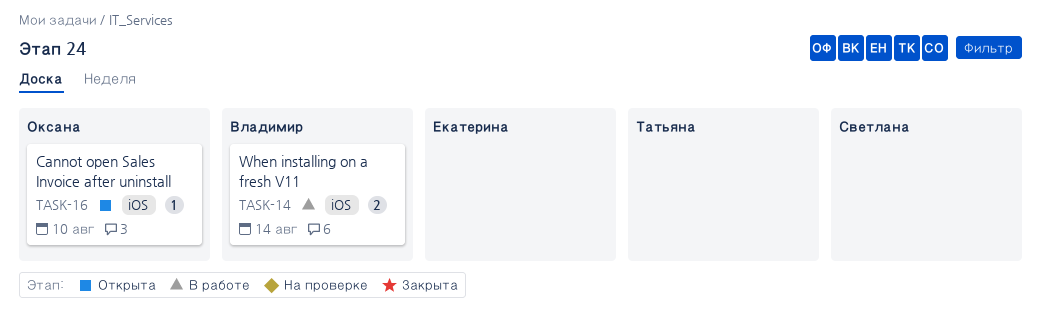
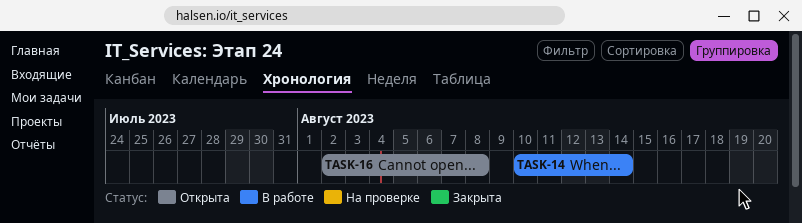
TASK-16, due: Aug 10 -> Aug 8

